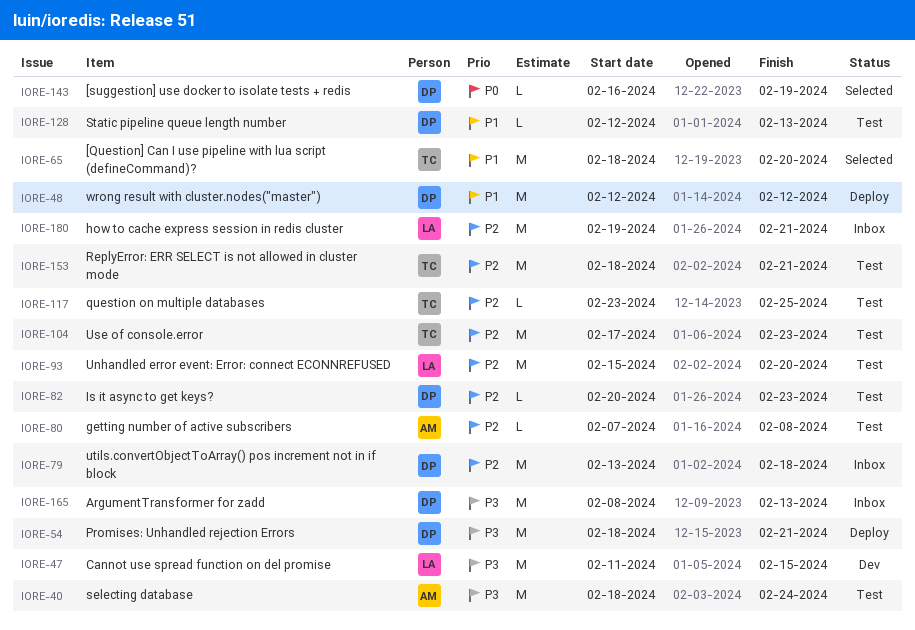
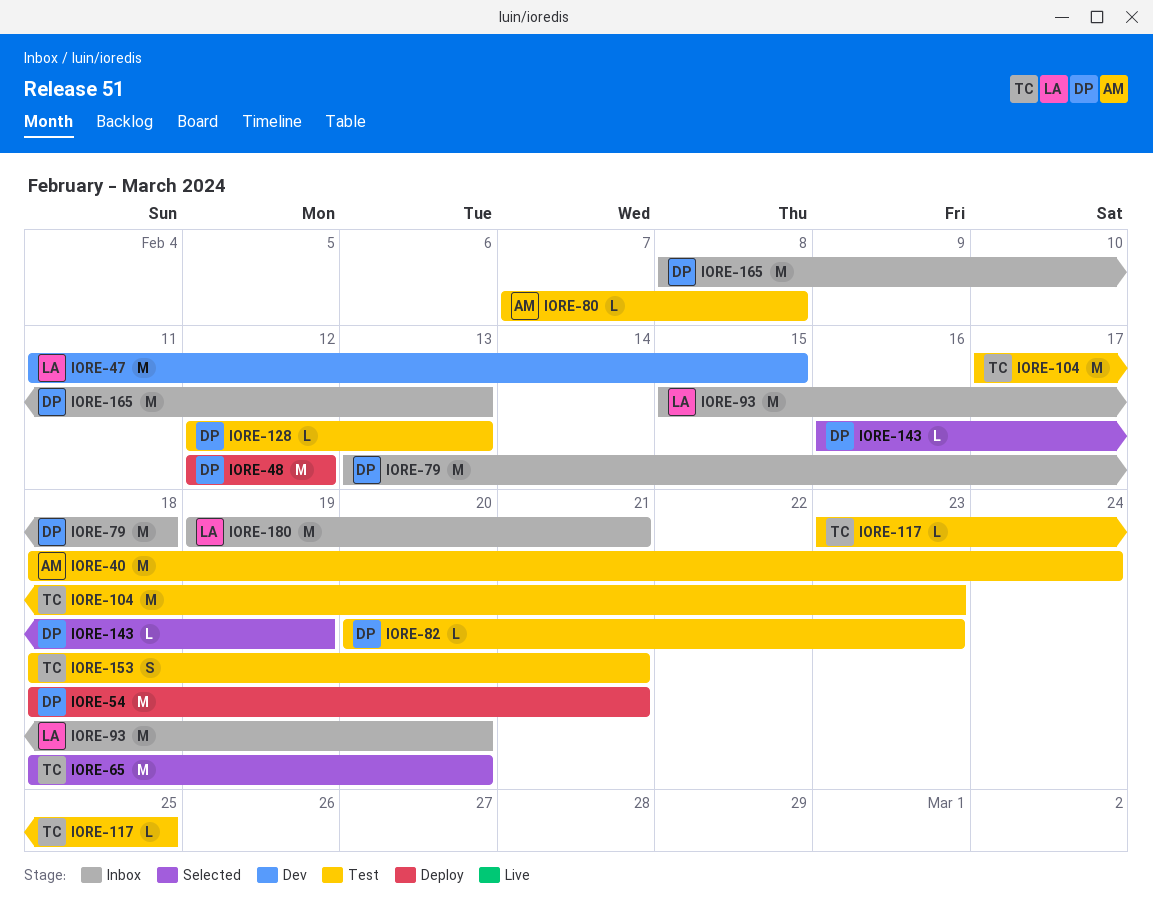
IORE-93, status: Test -> Inbox
IORE-153, estimate: M -> S

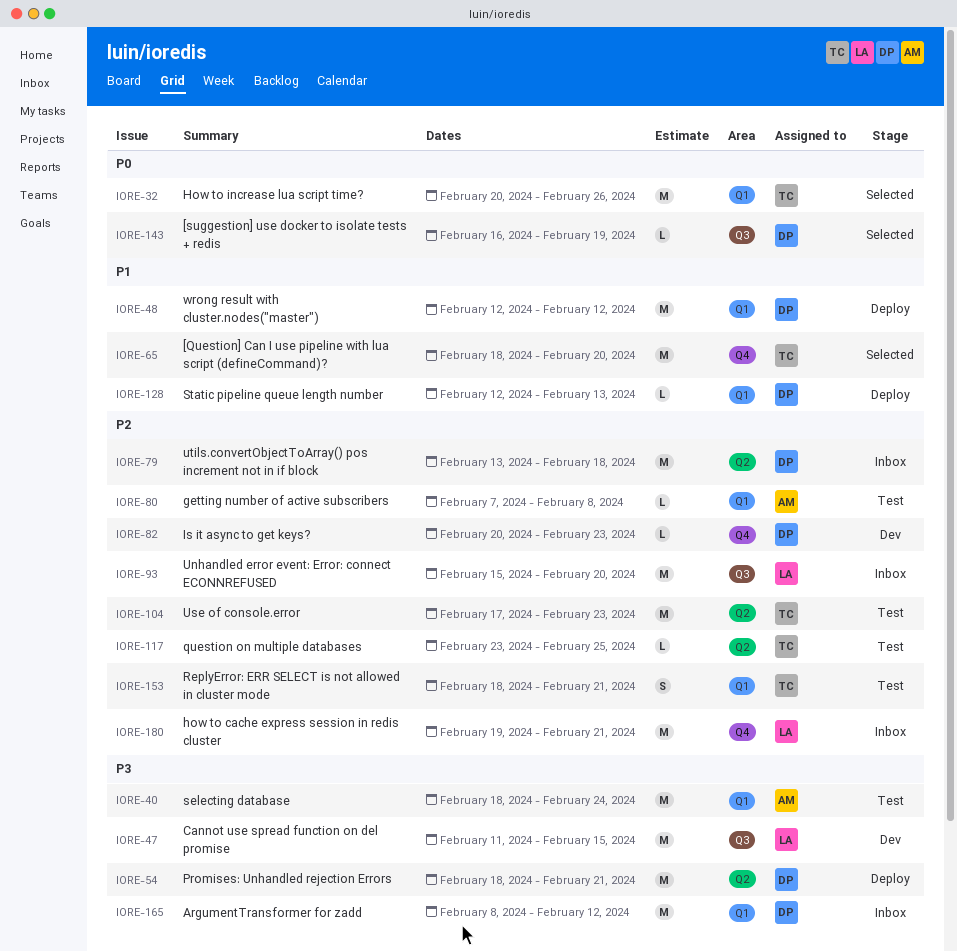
IORE-32: none -> present
IORE-82, status: Test -> Dev
IORE-128, status: Test -> Deploy
IORE-165, due: Feb 13 -> Feb 12

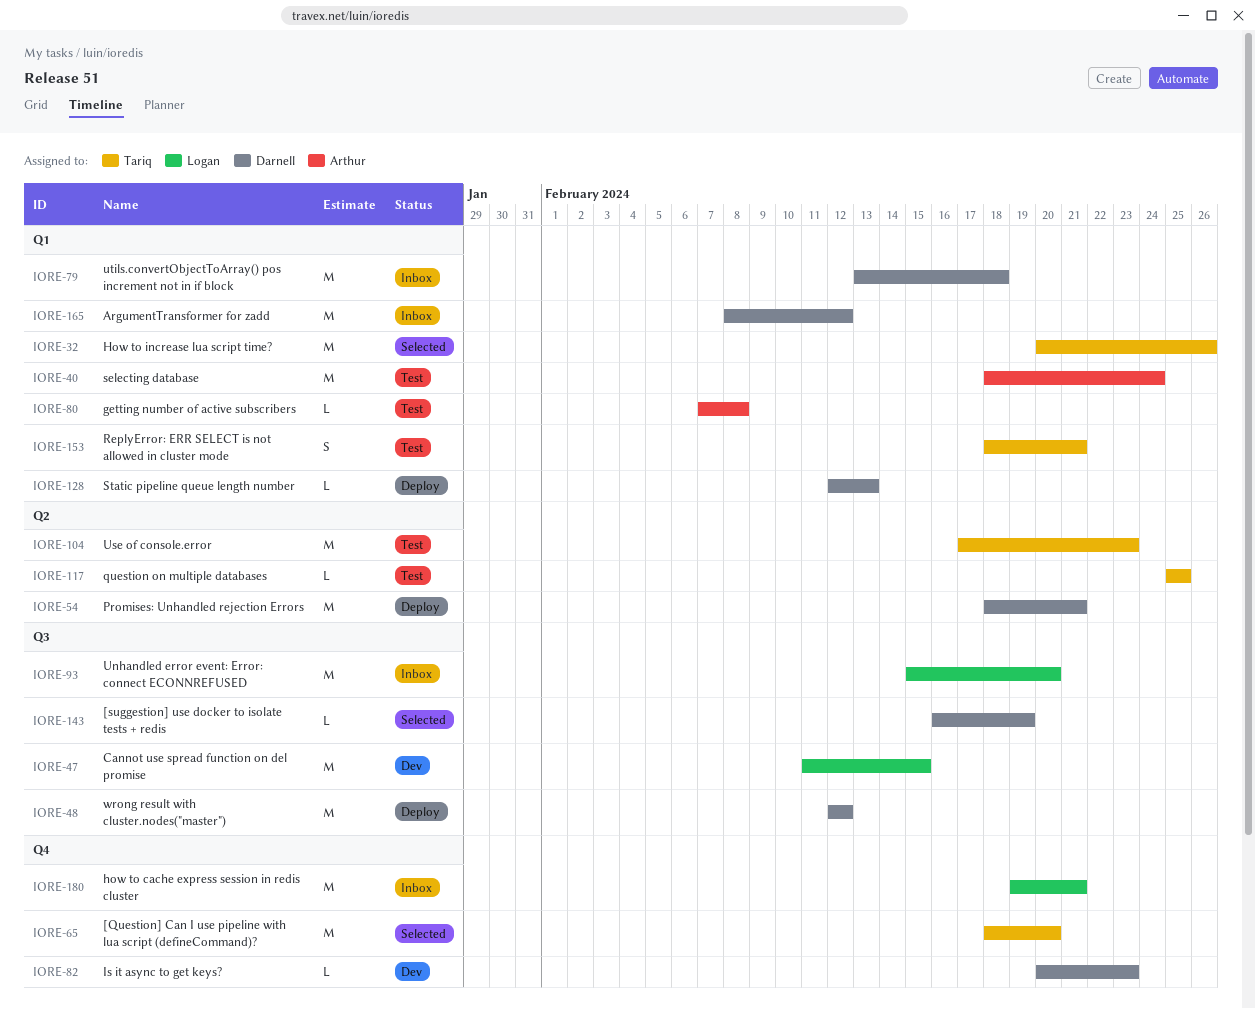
IORE-48, label: Q1 -> Q3
IORE-79, label: Q2 -> Q1
IORE-117, start: Feb 23 -> Feb 25

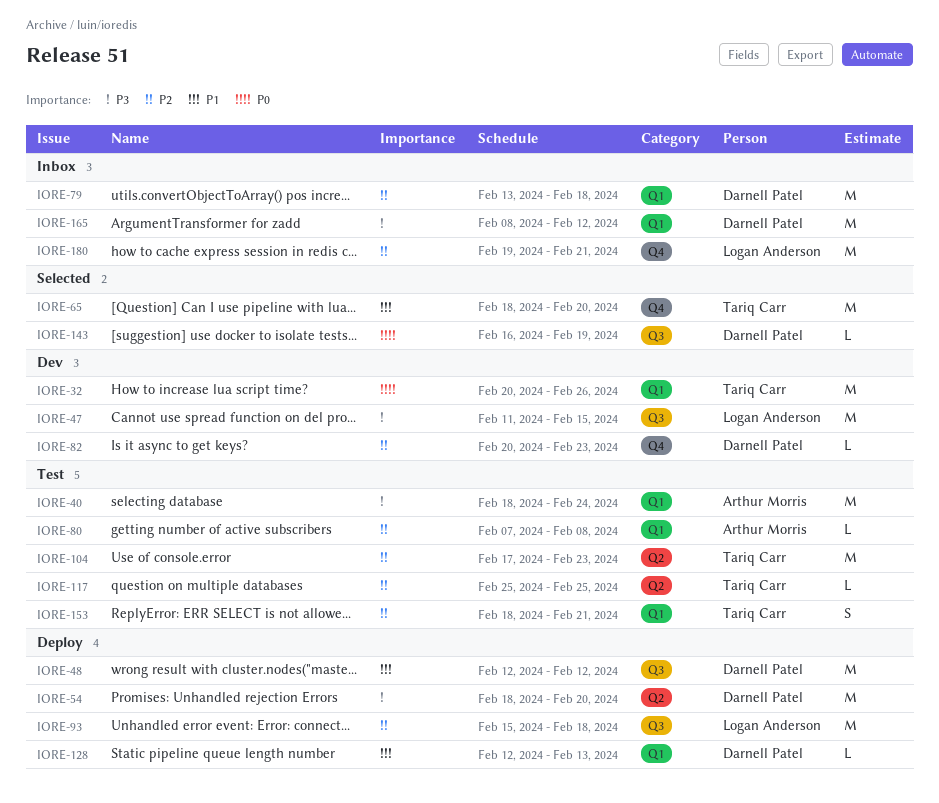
IORE-32, status: Selected -> Dev
IORE-54, due: Feb 21 -> Feb 20
IORE-93, status: Inbox -> Deploy
IORE-93, due: Feb 20 -> Feb 18

